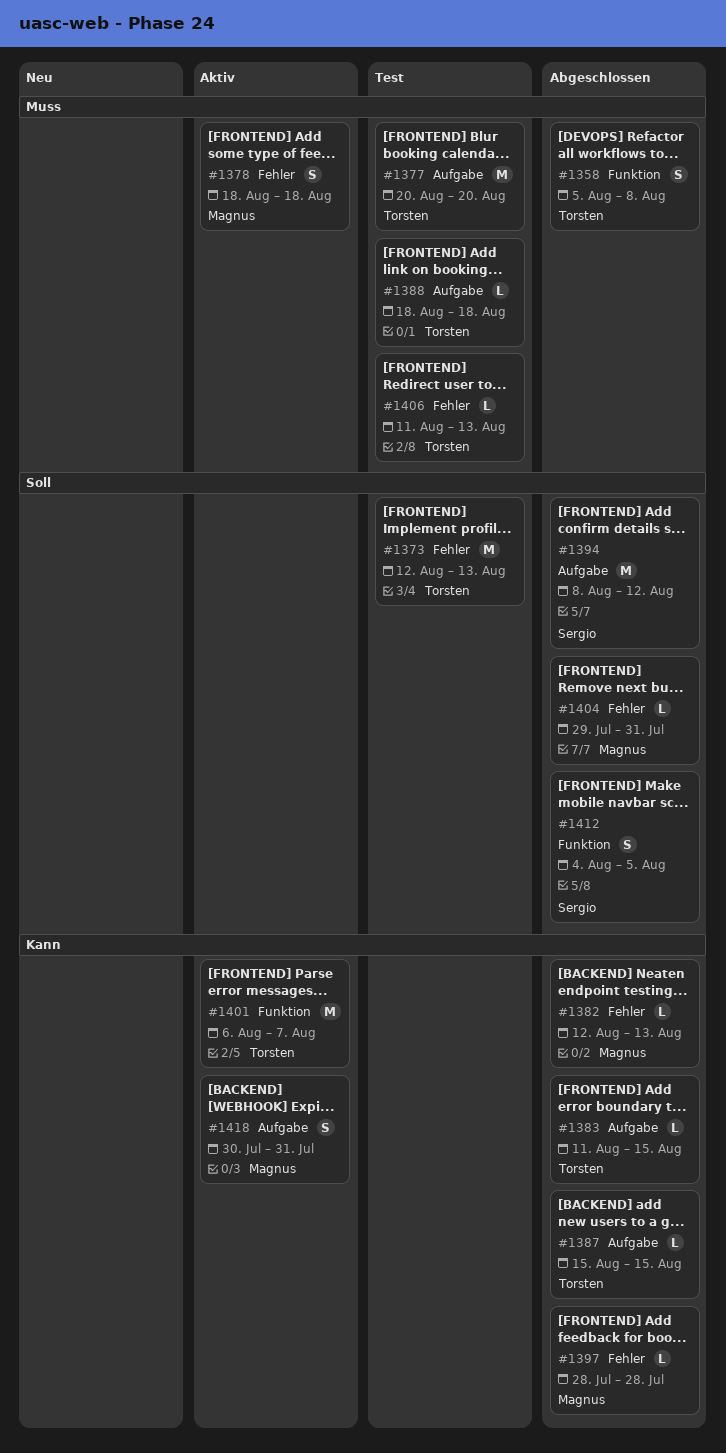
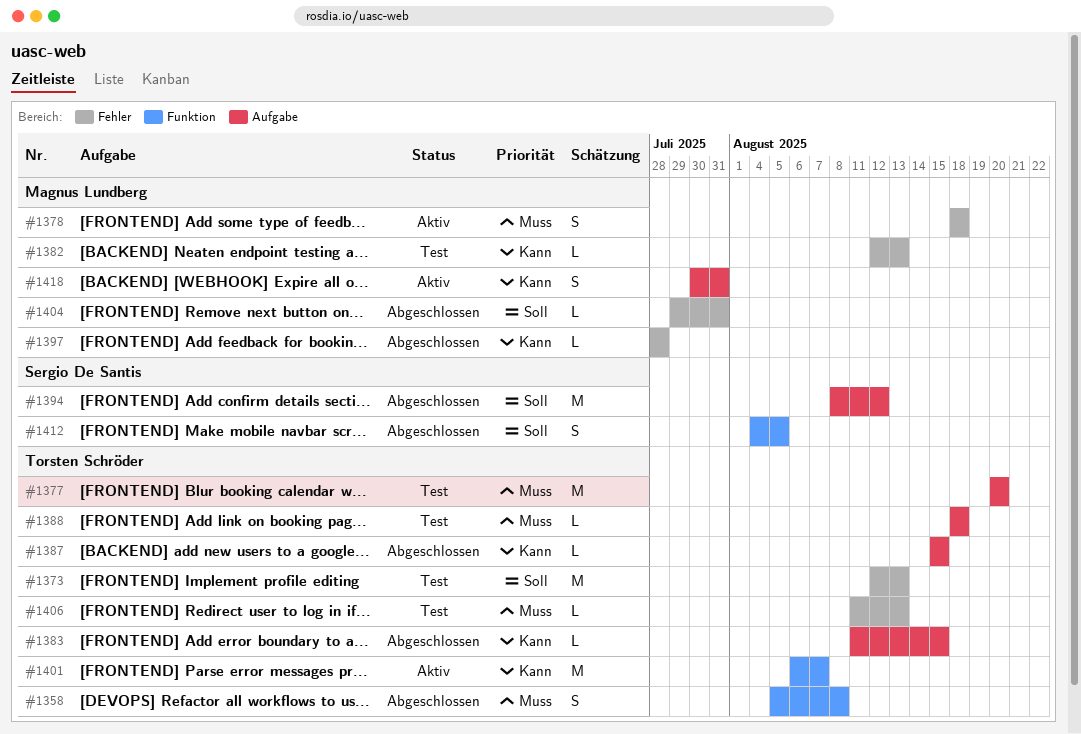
#1382, status: Abgeschlossen -> Test

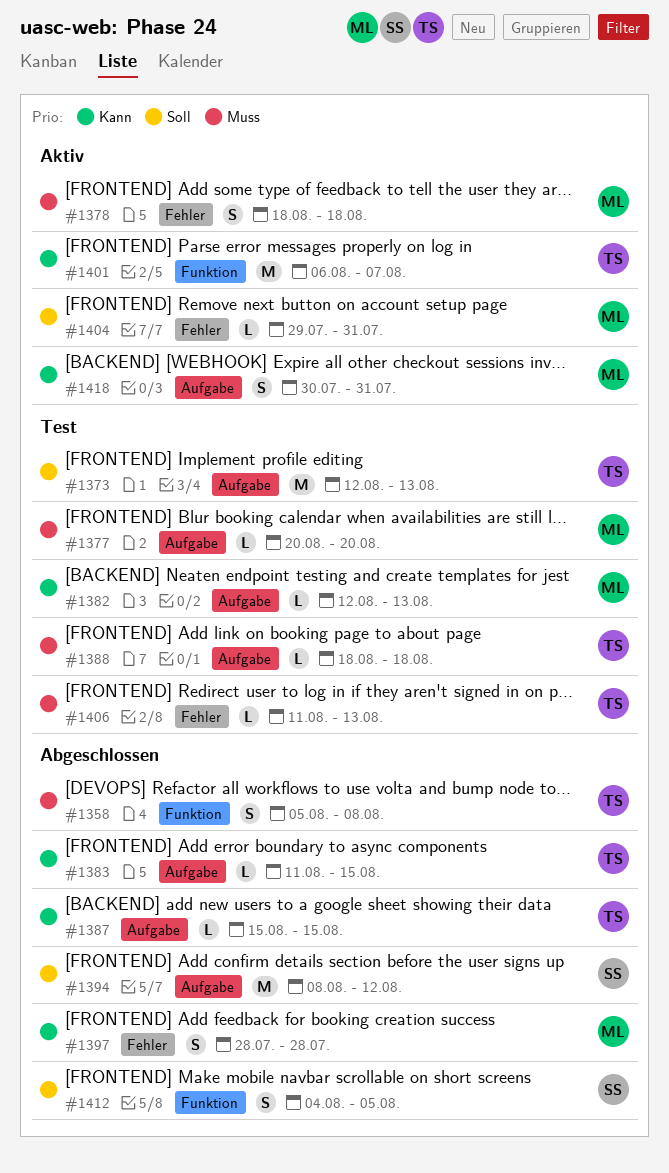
#1373, label: Fehler -> Aufgabe
#1377, owner: Torsten Schröder -> Magnus Lundberg
#1377, estimate: M -> L
#1382, label: Fehler -> Aufgabe
#1397, estimate: L -> S
#1404, status: Abgeschlossen -> Aktiv

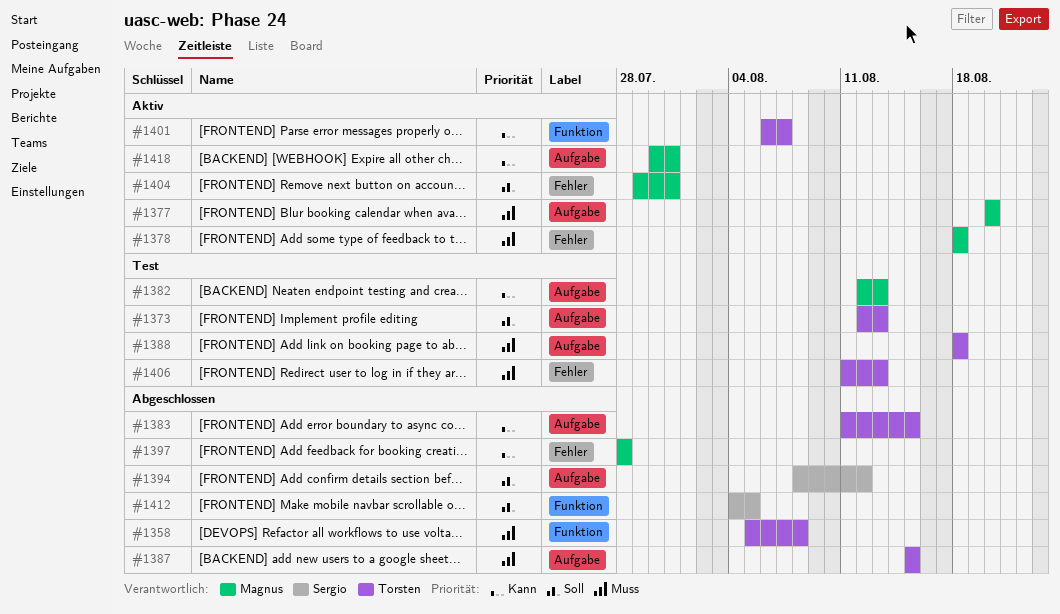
#1377, status: Test -> Aktiv
#1387, priority: Kann -> Muss

